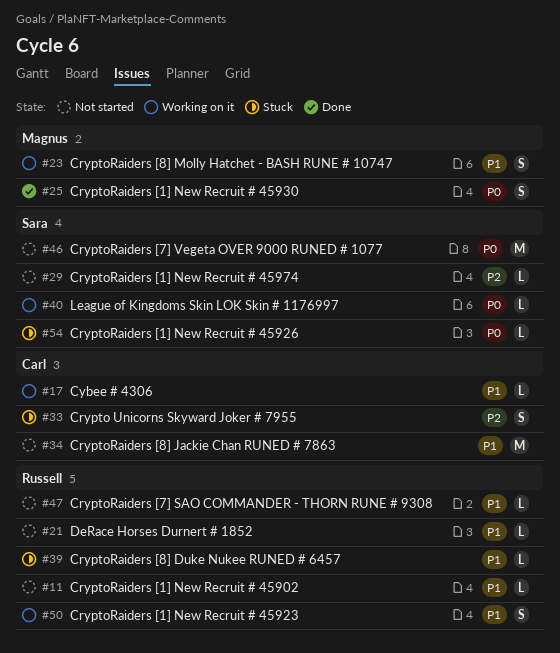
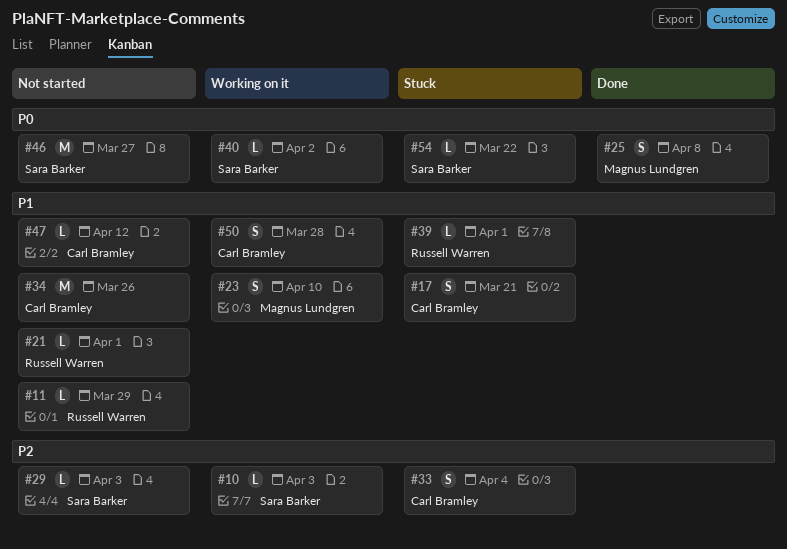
#10: none -> present
#17, status: Working on it -> Stuck
#17, estimate: L -> S
#47, owner: Russell Warren -> Carl Bramley
#50, owner: Russell Warren -> Carl Bramley

